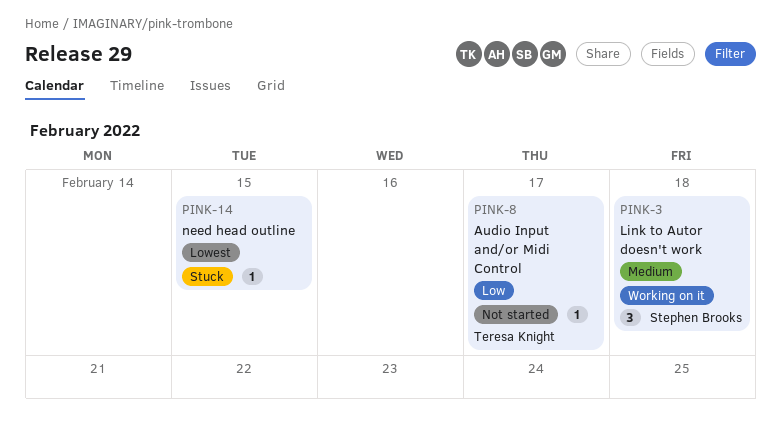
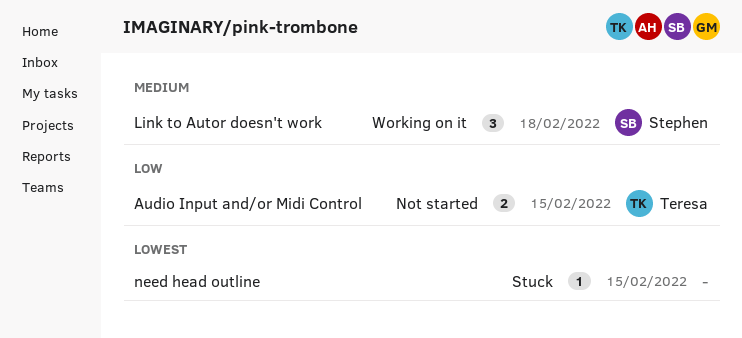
Audio Input and/or Midi Control, estimate: 1 -> 2
Audio Input and/or Midi Control, due: Feb 17 -> Feb 15

